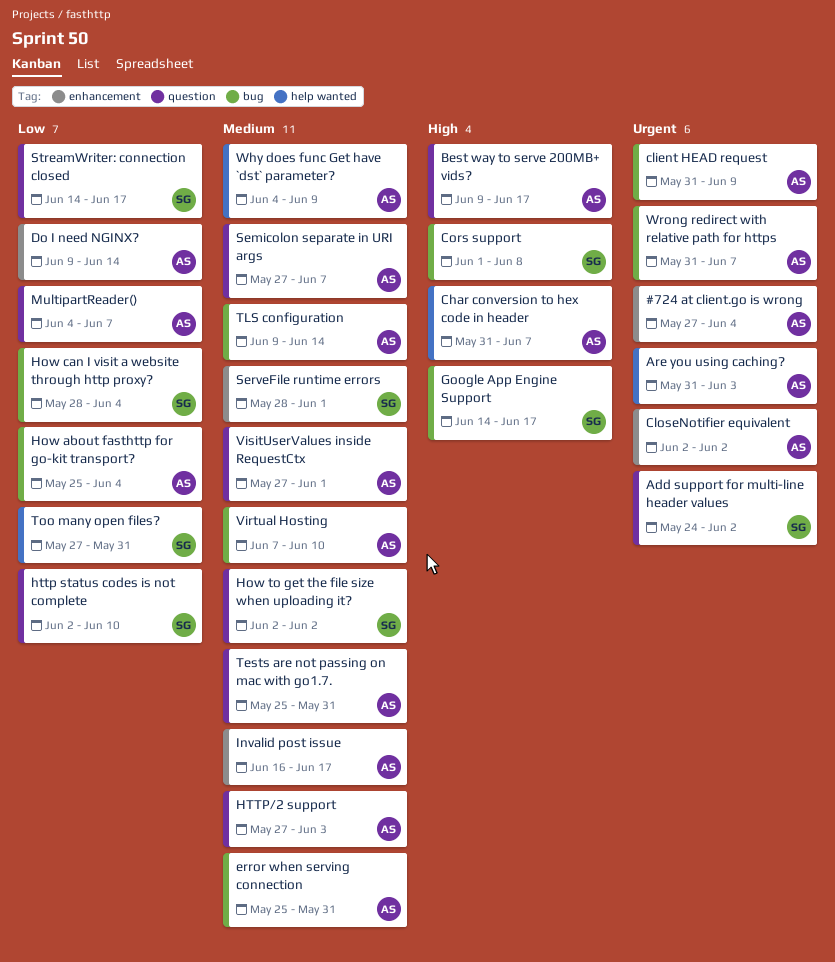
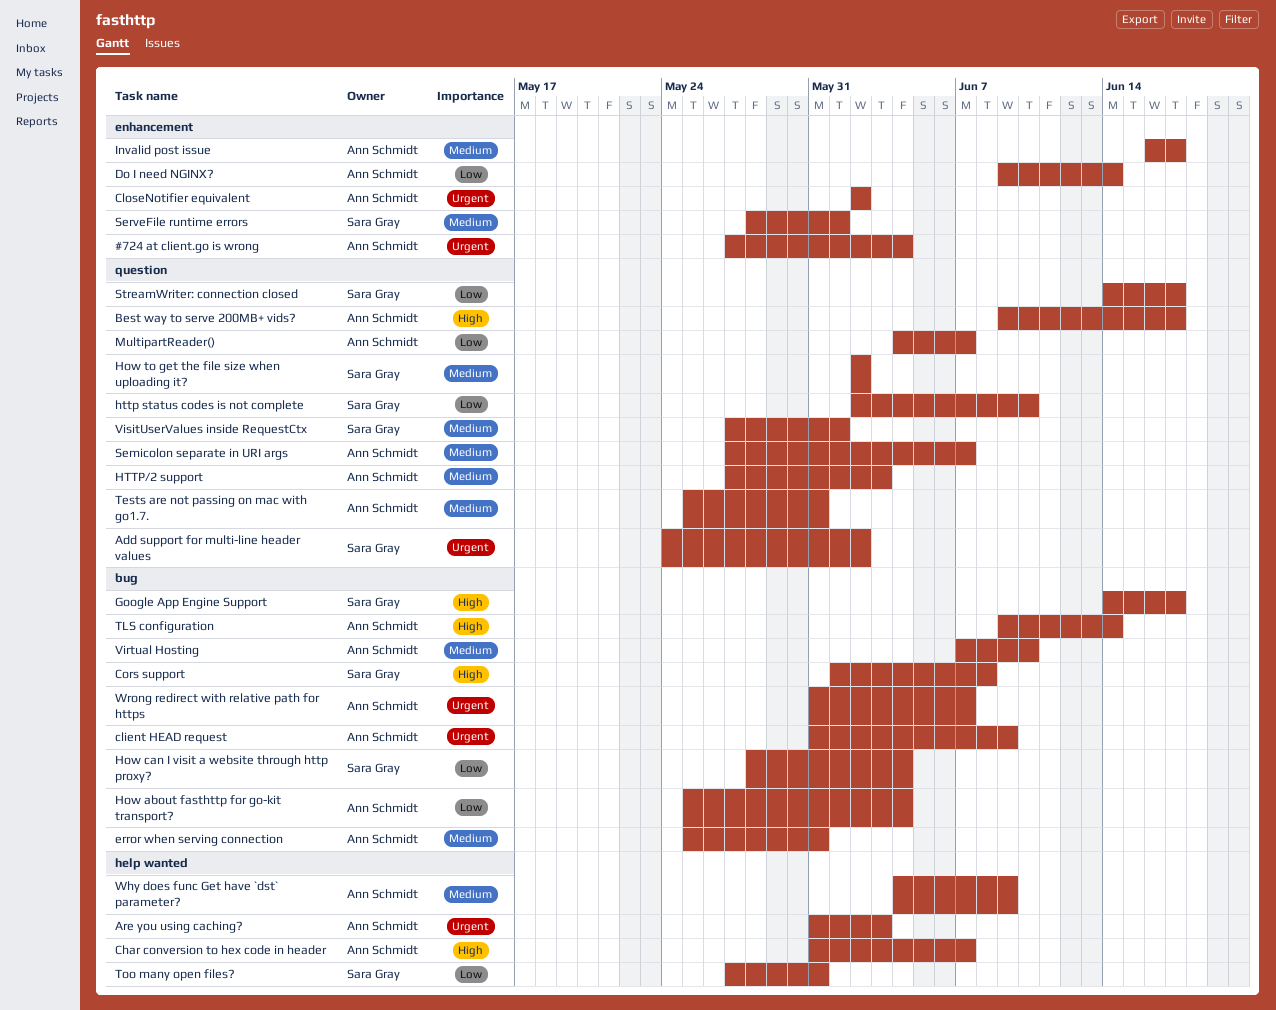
TLS configuration, priority: Medium -> High
VisitUserValues inside RequestCtx, owner: Ann Schmidt -> Sara Gray

